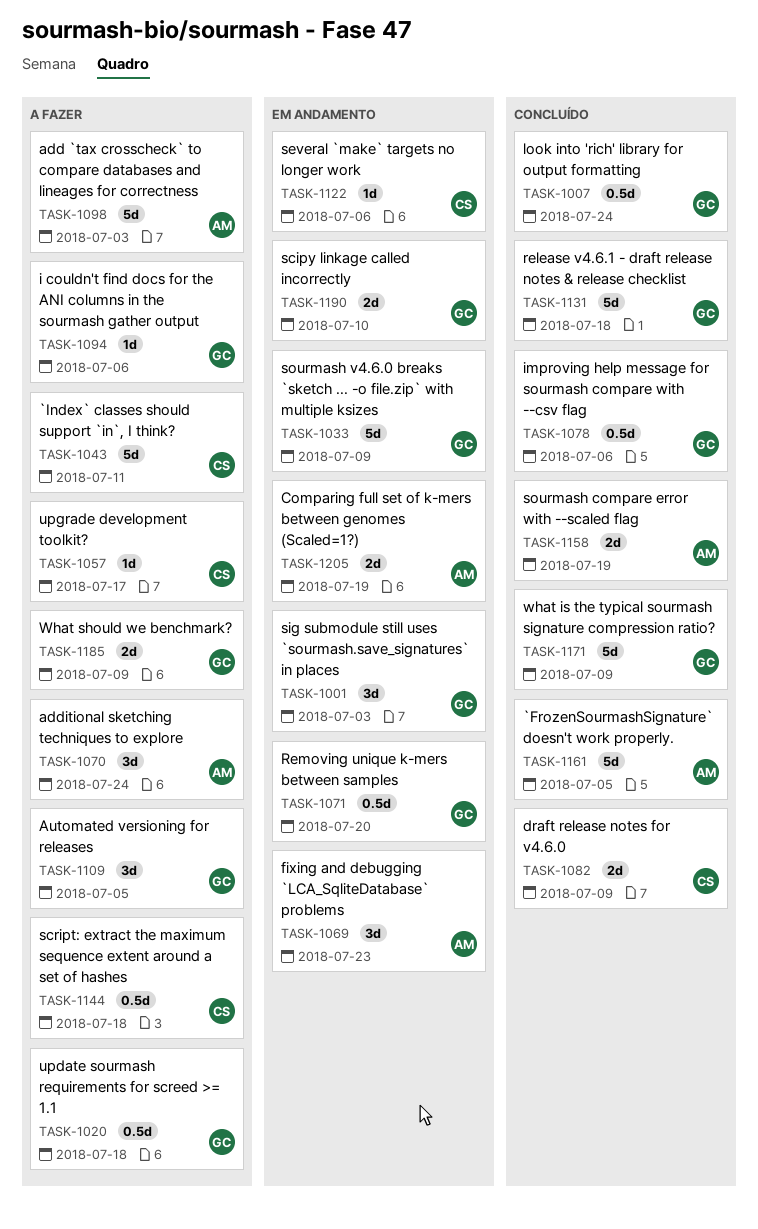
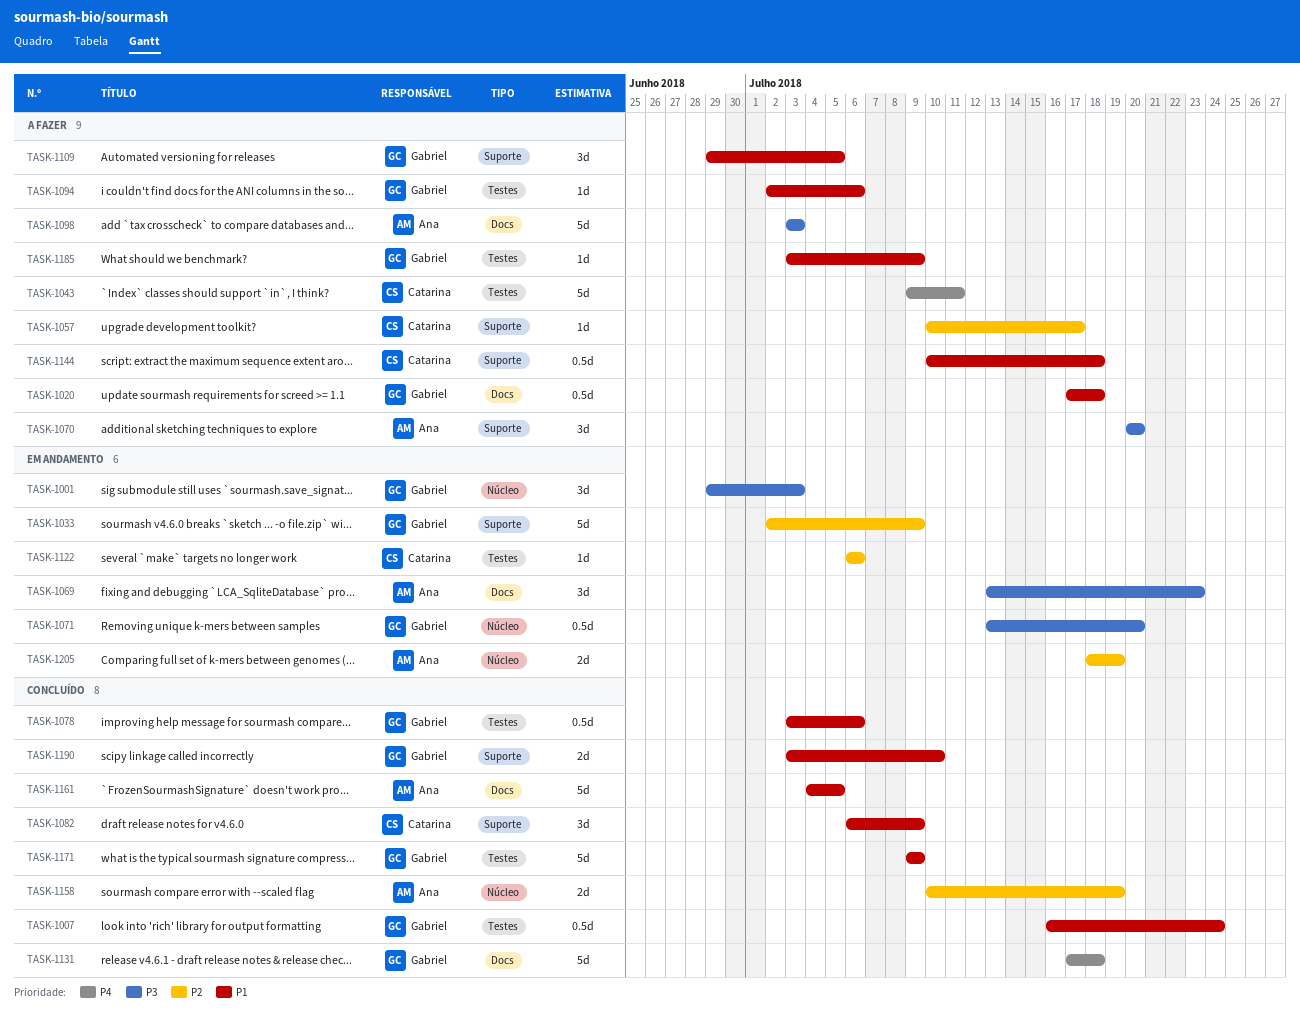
TASK-1070, due: Jul 24 -> Jul 20
TASK-1082, estimate: 2d -> 3d
TASK-1185, estimate: 2d -> 1d
TASK-1190, status: Em andamento -> Concluído

